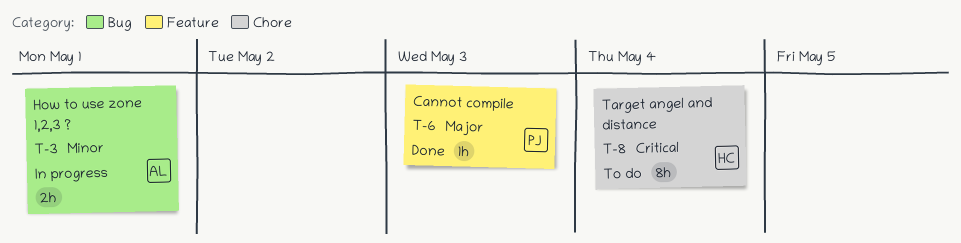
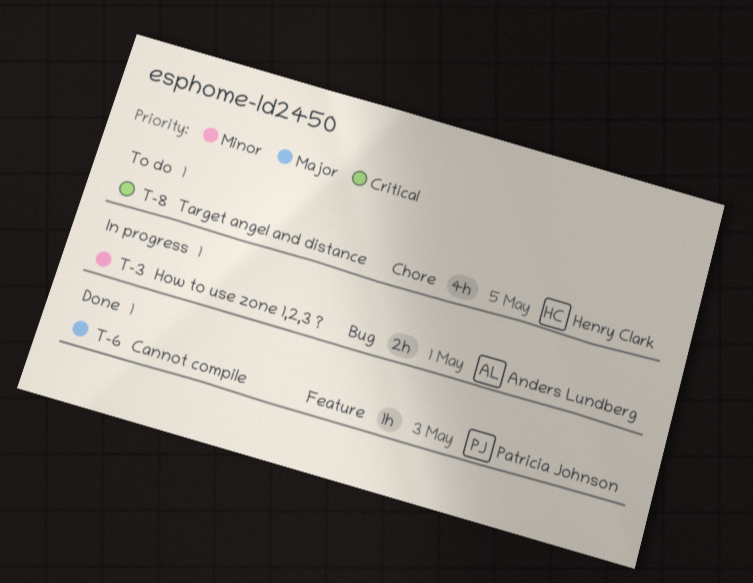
T-8, estimate: 8h -> 4h
T-8, due: May 4 -> May 5

